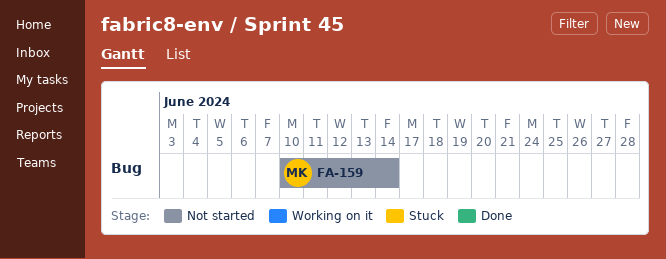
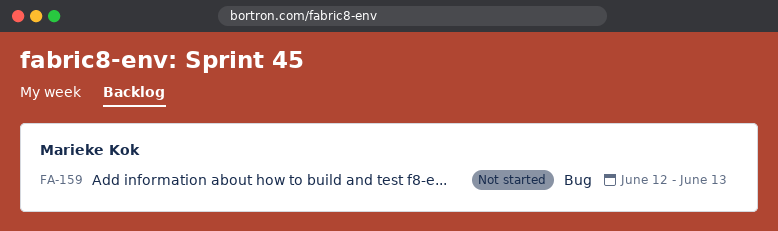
FA-159, start: Jun 10 -> Jun 12
FA-159, due: Jun 14 -> Jun 13

